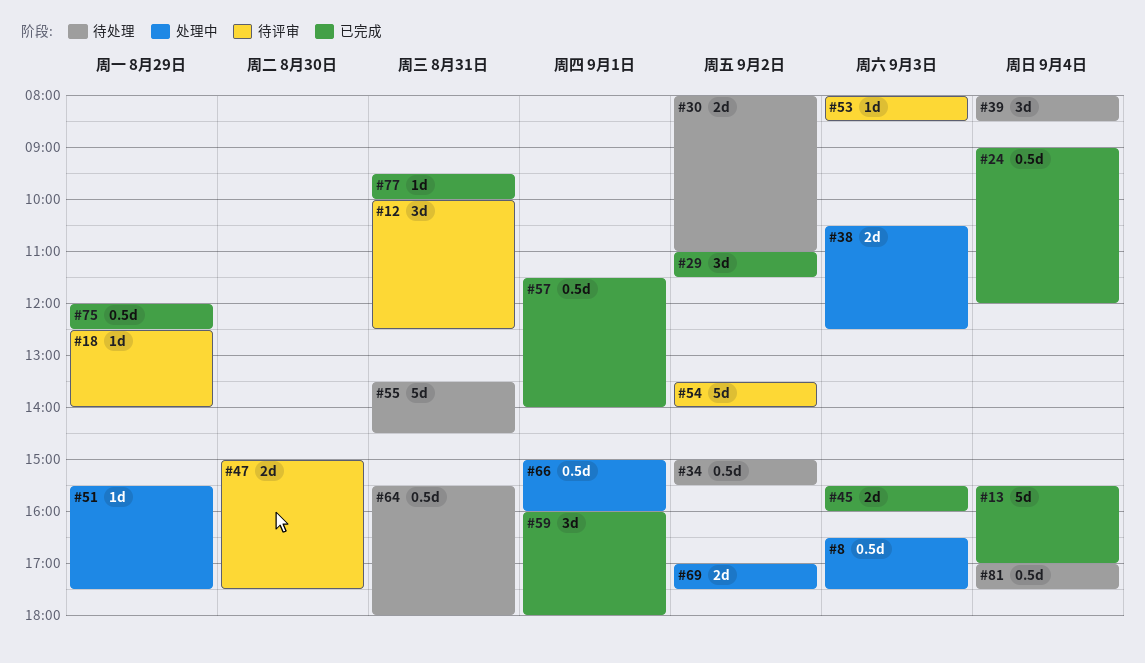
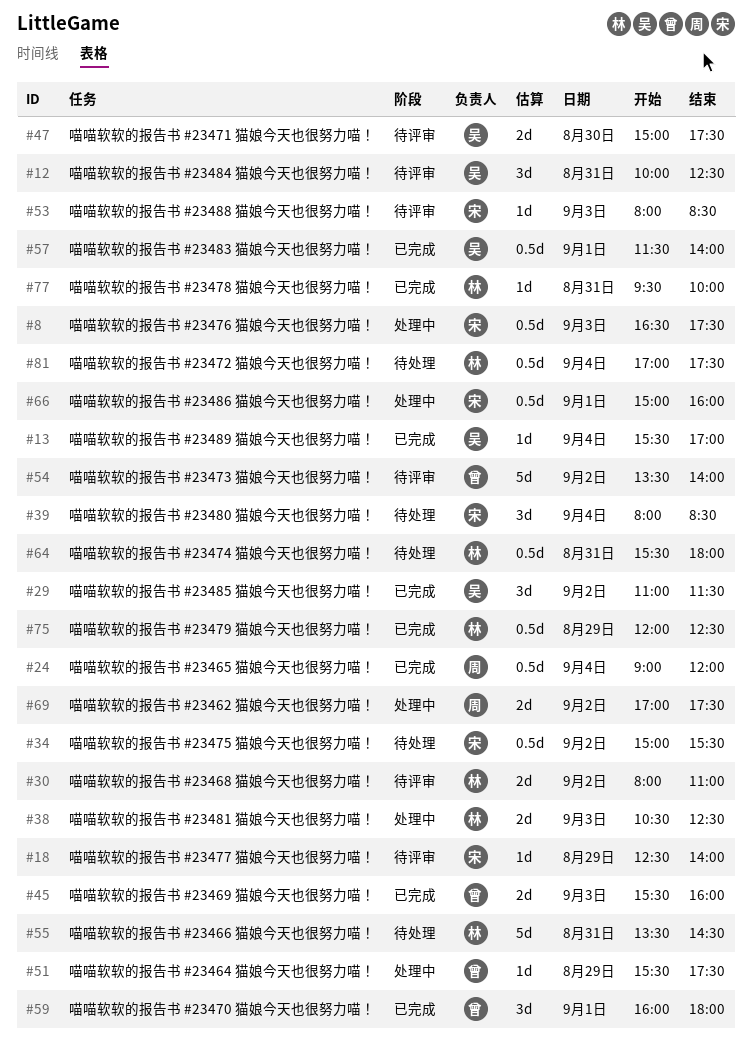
#13, estimate: 5d -> 1d
#30, status: 待处理 -> 待评审

